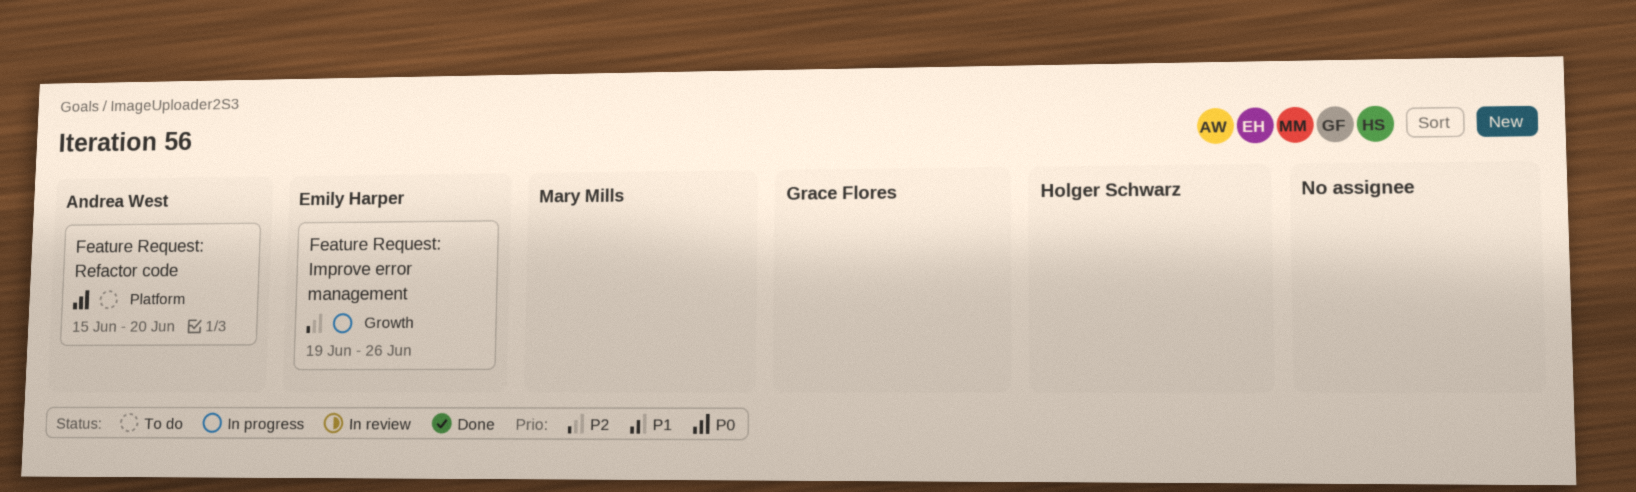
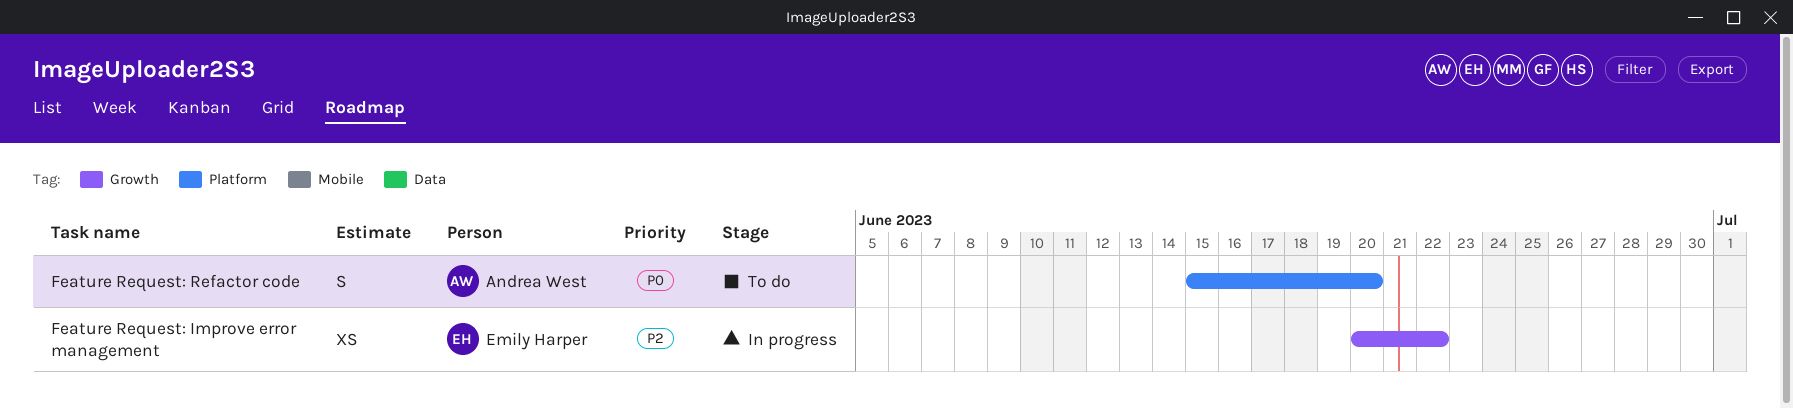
Feature Request: Improve error management, start: Jun 19 -> Jun 20
Feature Request: Improve error management, due: Jun 26 -> Jun 22

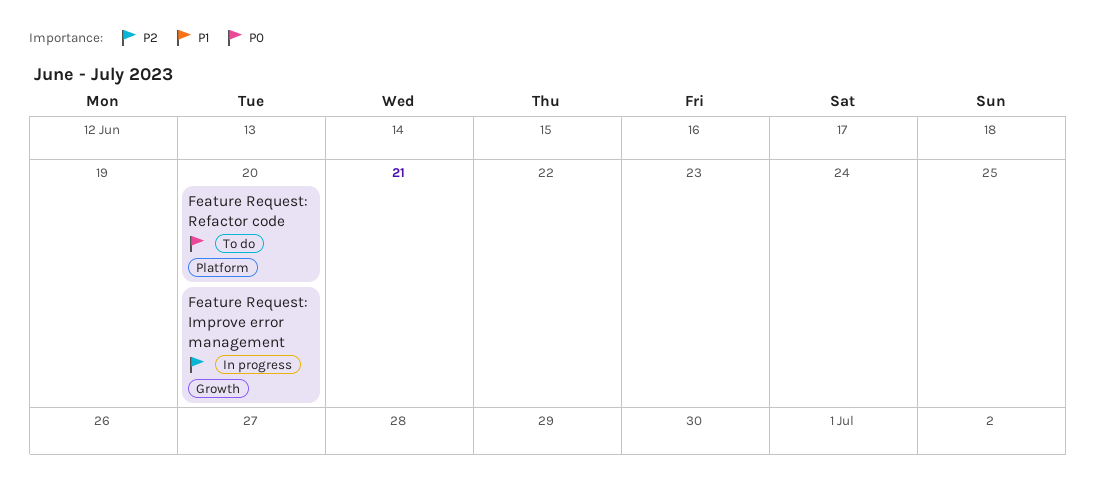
Feature Request: Improve error management, due: Jun 22 -> Jun 20

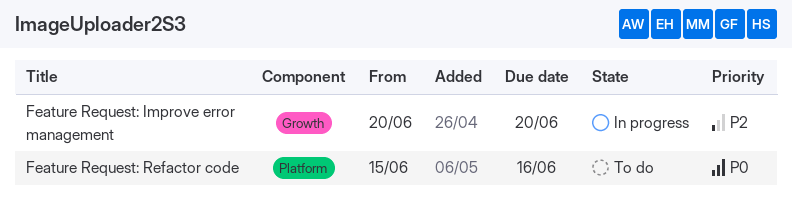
Feature Request: Refactor code, due: Jun 20 -> Jun 16

